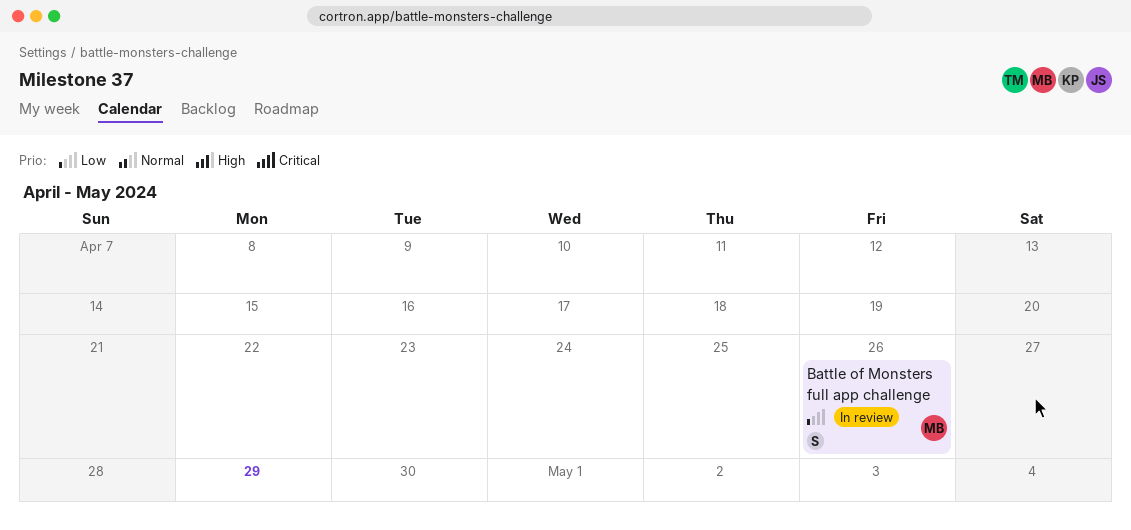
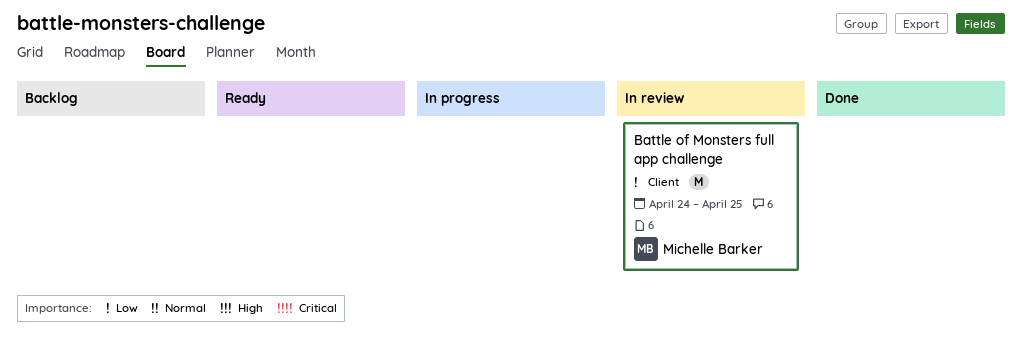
Battle of Monsters full app challenge, estimate: S -> M
Battle of Monsters full app challenge, due: Apr 26 -> Apr 25

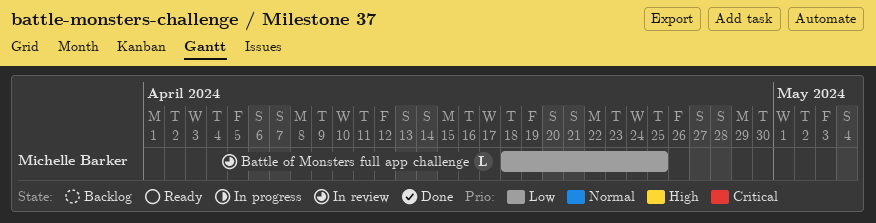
Battle of Monsters full app challenge, estimate: M -> L
Battle of Monsters full app challenge, start: Apr 24 -> Apr 18

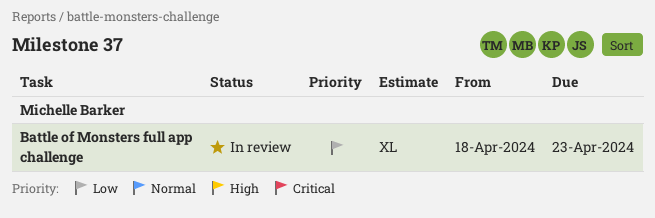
Battle of Monsters full app challenge, estimate: L -> XL
Battle of Monsters full app challenge, due: Apr 25 -> Apr 23

